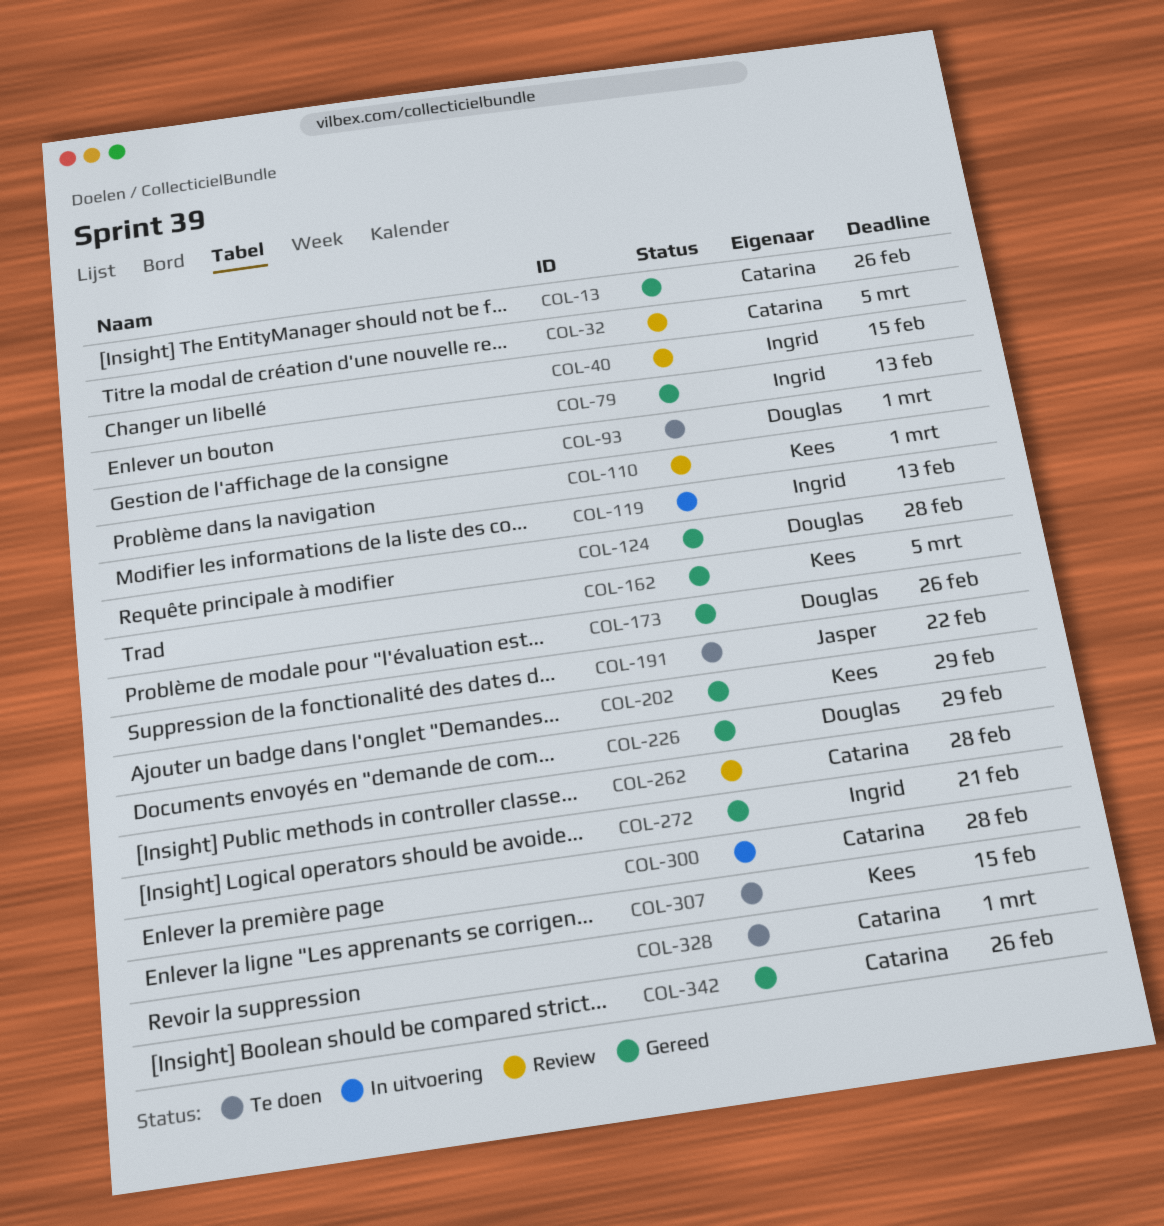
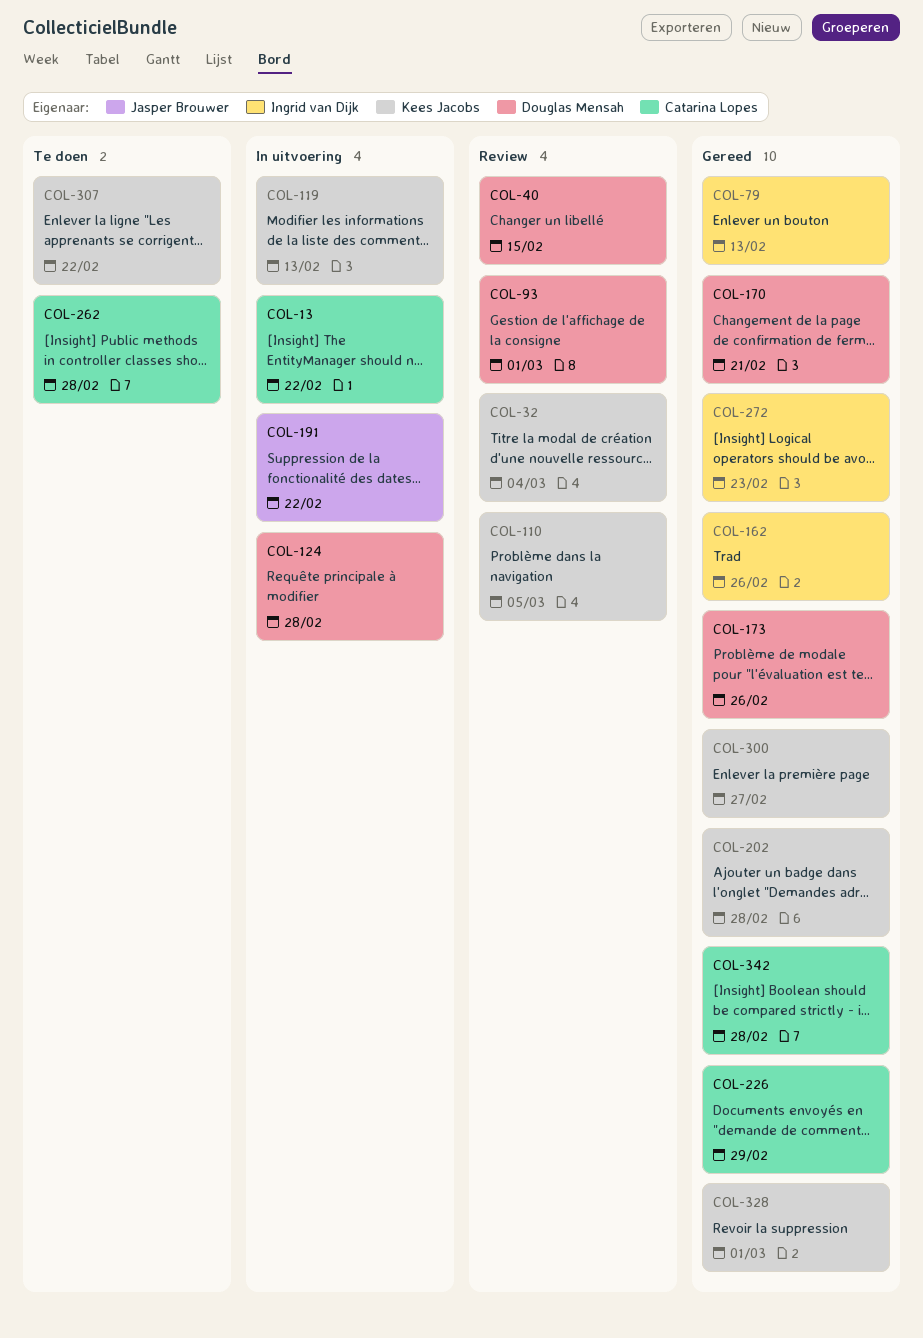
COL-13, status: Gereed -> In uitvoering
COL-13, due: Feb 26 -> Feb 22
COL-32, owner: Catarina Lopes -> Kees Jacobs
COL-32, due: Mar 5 -> Mar 4
COL-40, owner: Ingrid van Dijk -> Douglas Mensah
COL-93, status: Te doen -> Review
COL-110, due: Mar 1 -> Mar 5
COL-119, owner: Ingrid van Dijk -> Kees Jacobs
COL-124, status: Gereed -> In uitvoering
COL-162, owner: Kees Jacobs -> Ingrid van Dijk
COL-162, due: Mar 5 -> Feb 26
COL-170: none -> present
COL-191, status: Te doen -> In uitvoering
COL-202, due: Feb 29 -> Feb 28
COL-226, owner: Douglas Mensah -> Catarina Lopes
COL-262, status: Review -> Te doen
COL-272, due: Feb 21 -> Feb 23
COL-300, status: In uitvoering -> Gereed
COL-300, owner: Catarina Lopes -> Kees Jacobs
COL-300, due: Feb 28 -> Feb 27
COL-307, due: Feb 15 -> Feb 22
COL-328, status: Te doen -> Gereed
COL-328, owner: Catarina Lopes -> Kees Jacobs
COL-342, due: Feb 26 -> Feb 28

